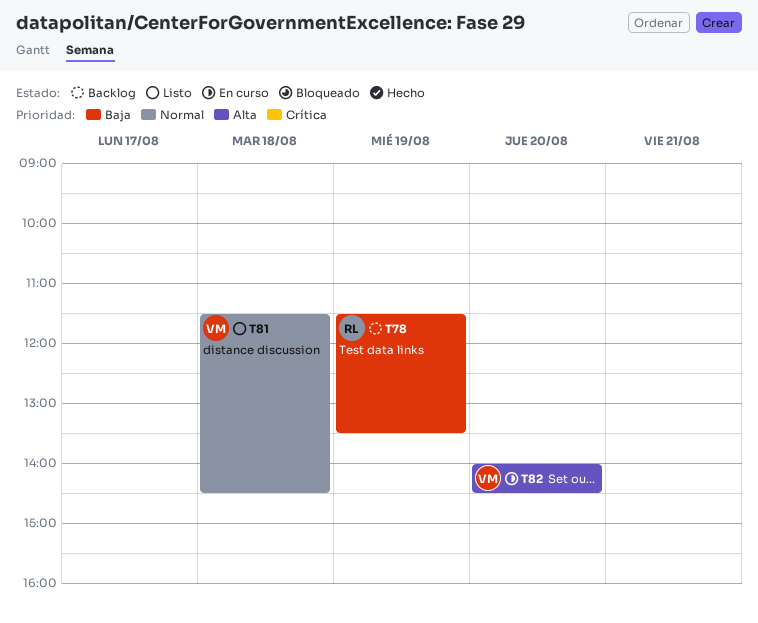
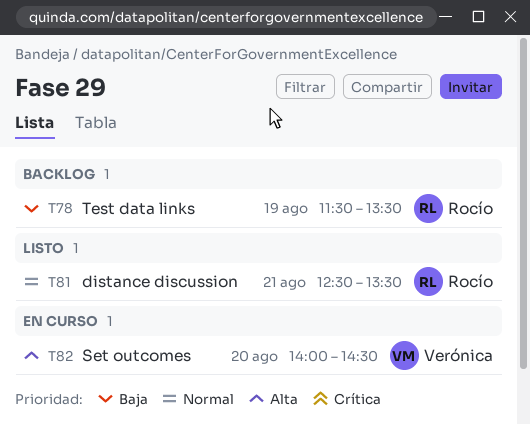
T81, owner: Verónica -> Rocío
T81, day: Aug 18 -> Aug 21
T81, begins: 11:30 -> 12:30
T81, ends: 14:30 -> 13:30

